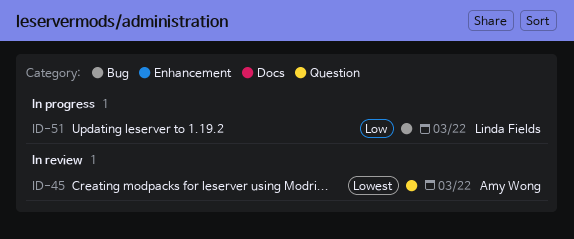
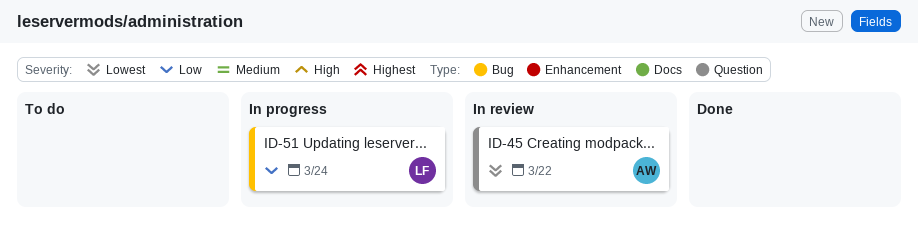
ID-51, due: Mar 22 -> Mar 24

